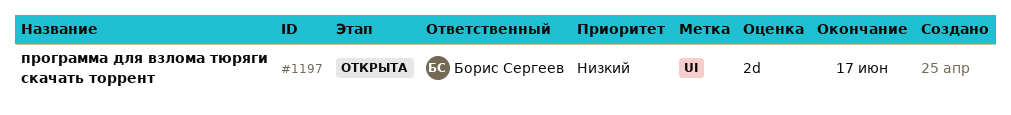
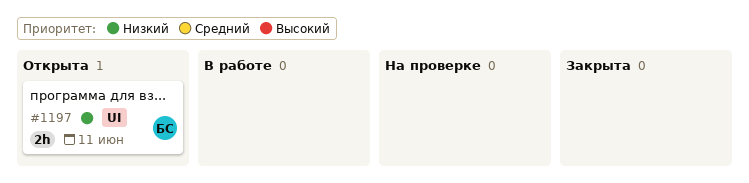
#1197, estimate: 2d -> 2h
#1197, due: Jun 17 -> Jun 11

